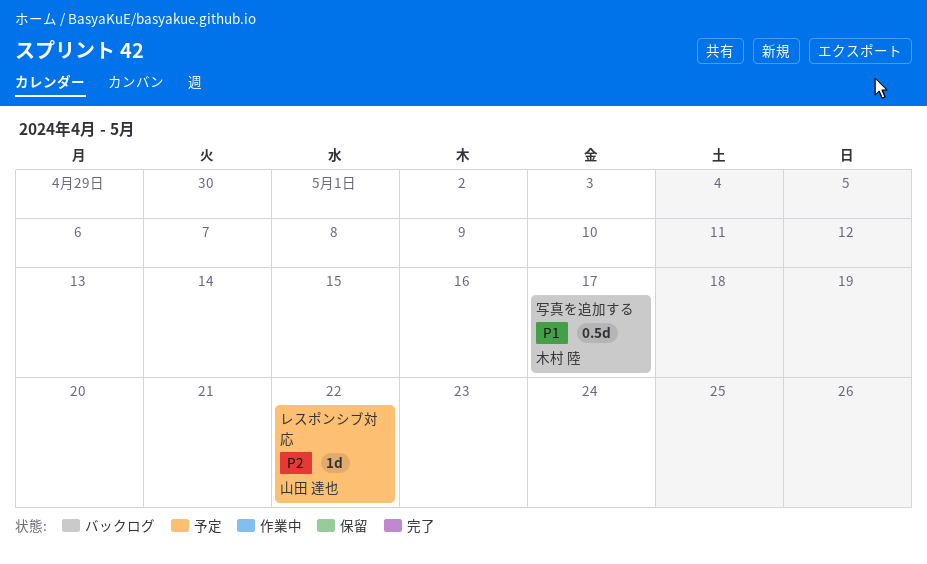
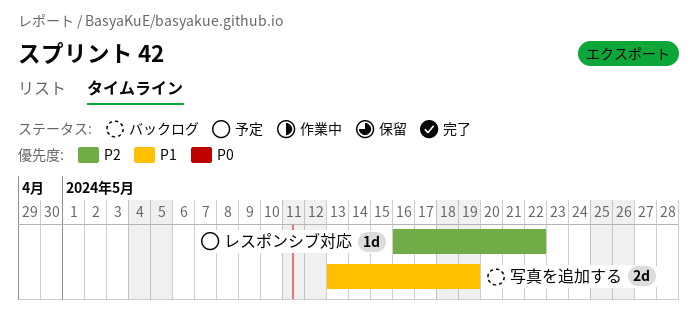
写真を追加する, estimate: 0.5d -> 2d
写真を追加する, due: May 17 -> May 19

